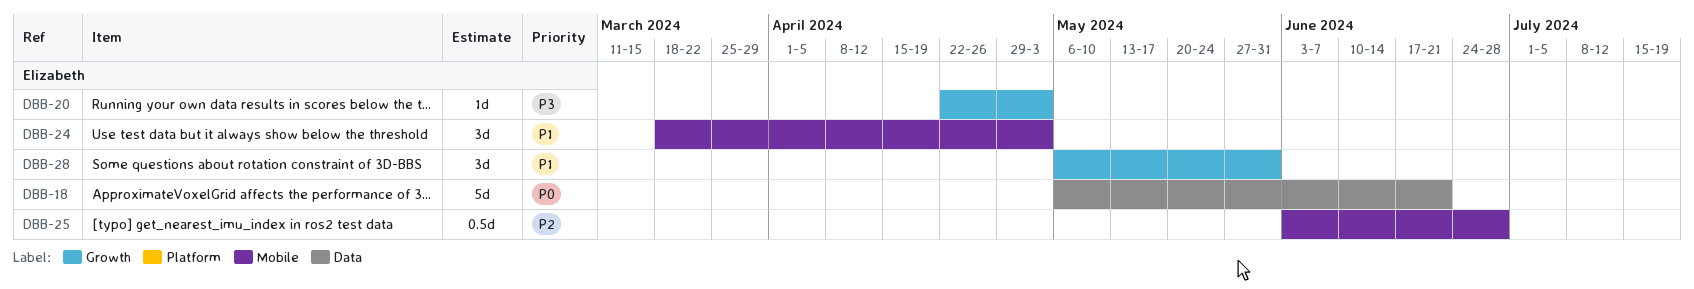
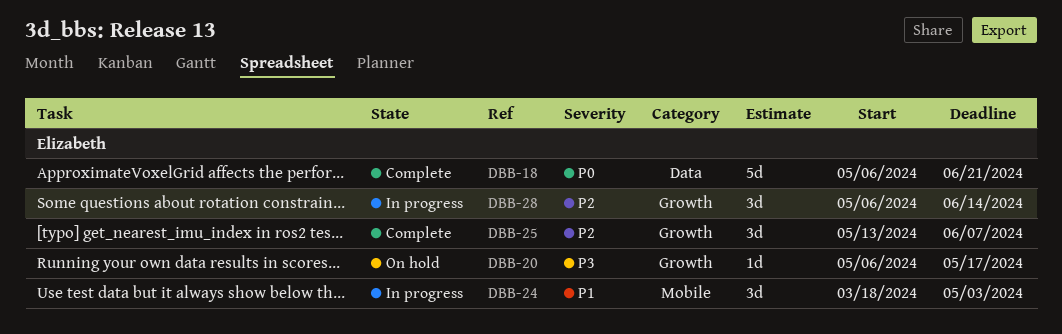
DBB-20, start: Apr 22 -> May 6
DBB-20, due: May 3 -> May 17
DBB-25, label: Mobile -> Growth
DBB-25, estimate: 0.5d -> 3d
DBB-25, start: Jun 3 -> May 13
DBB-25, due: Jun 28 -> Jun 7
DBB-28, priority: P1 -> P2
DBB-28, due: May 31 -> Jun 14

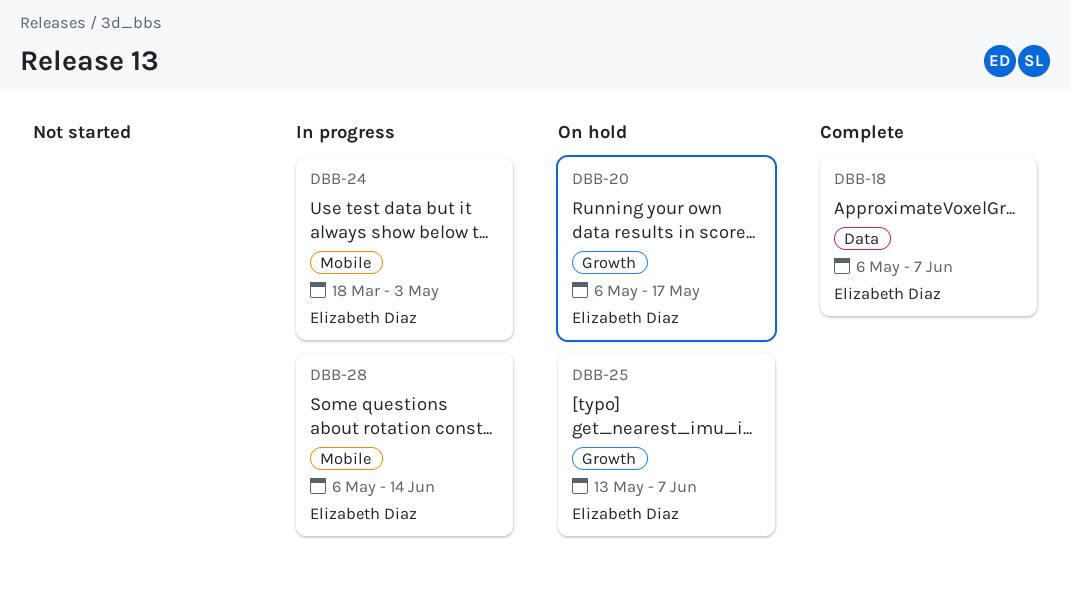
DBB-18, due: Jun 21 -> Jun 7
DBB-25, status: Complete -> On hold
DBB-28, label: Growth -> Mobile

